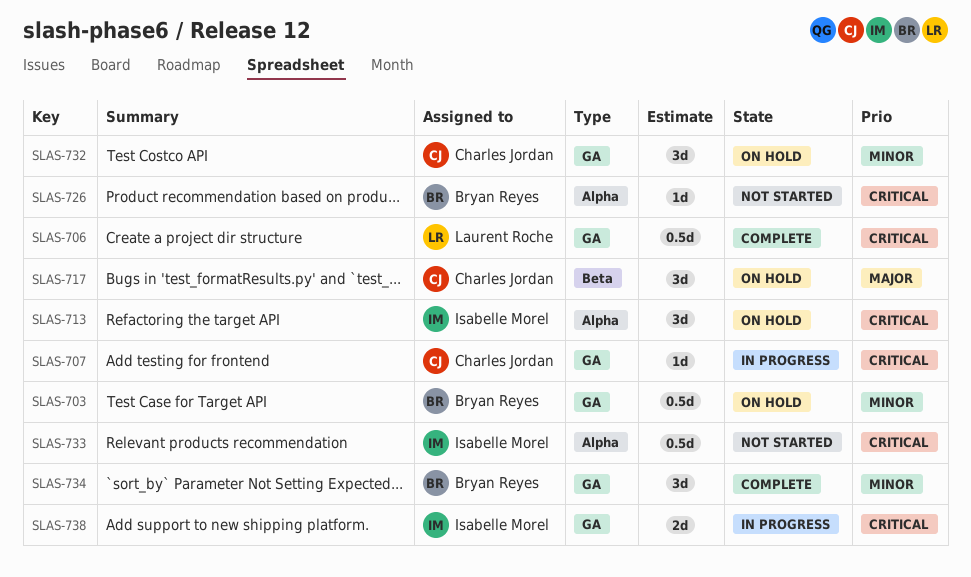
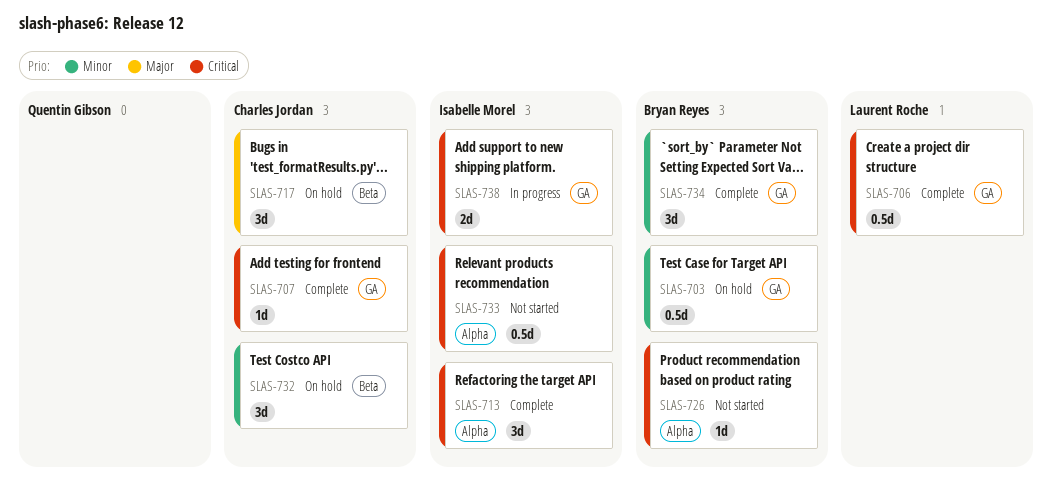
SLAS-707, status: In progress -> Complete
SLAS-713, status: On hold -> Complete
SLAS-732, label: GA -> Beta

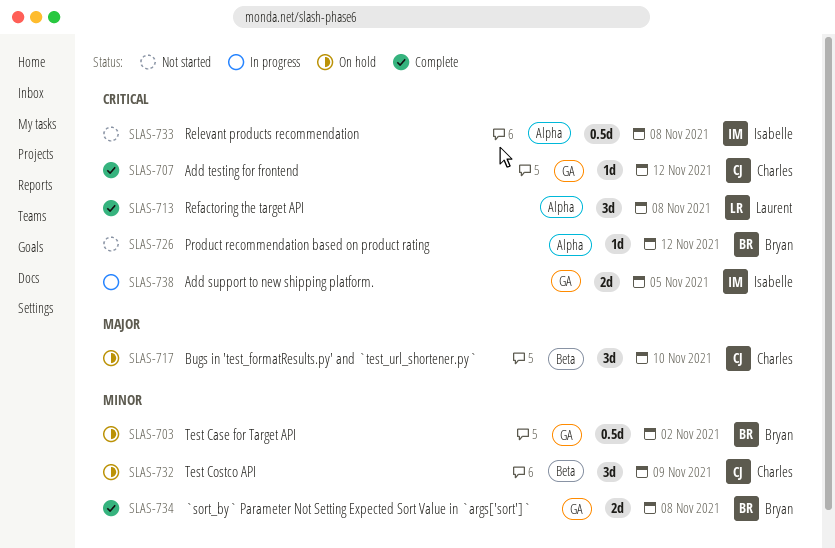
SLAS-706: present -> none
SLAS-713, owner: Isabelle Morel -> Laurent Roche
SLAS-734, estimate: 3d -> 2d

